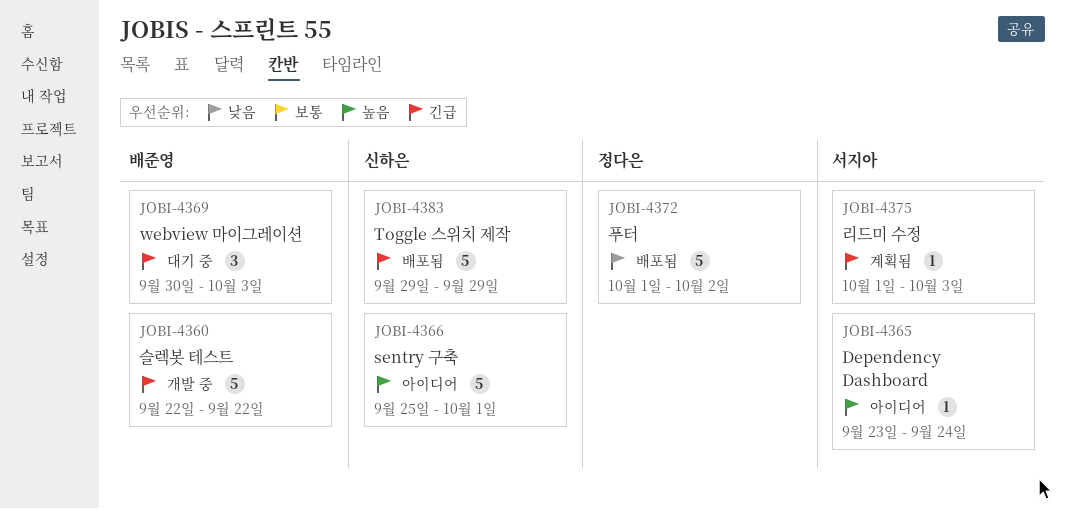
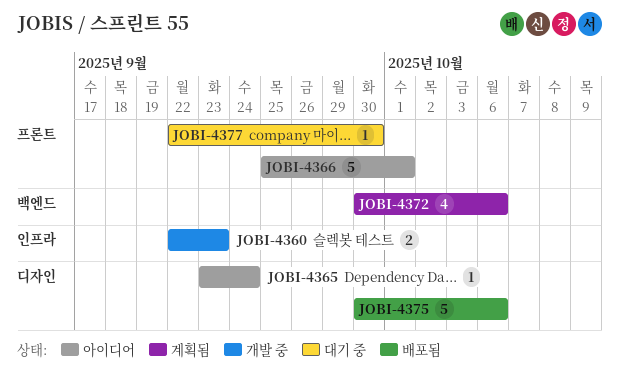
JOBI-4360, estimate: 5 -> 2
JOBI-4360, due: Sep 22 -> Sep 23
JOBI-4369: present -> none
JOBI-4372, status: 배포됨 -> 계획됨
JOBI-4372, estimate: 5 -> 4
JOBI-4372, start: Oct 1 -> Sep 30
JOBI-4372, due: Oct 2 -> Oct 6
JOBI-4375, status: 계획됨 -> 배포됨
JOBI-4375, estimate: 1 -> 5
JOBI-4375, start: Oct 1 -> Sep 30
JOBI-4375, due: Oct 3 -> Oct 6
JOBI-4377: none -> present
JOBI-4383: present -> none

